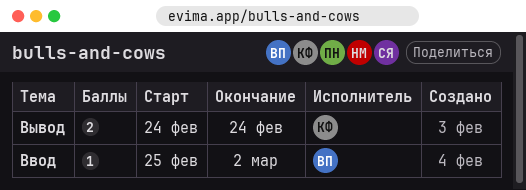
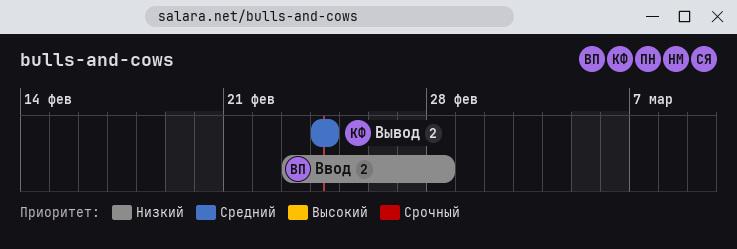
Ввод, estimate: 1 -> 2
Ввод, start: Feb 25 -> Feb 23
Ввод, due: Mar 2 -> Feb 28

